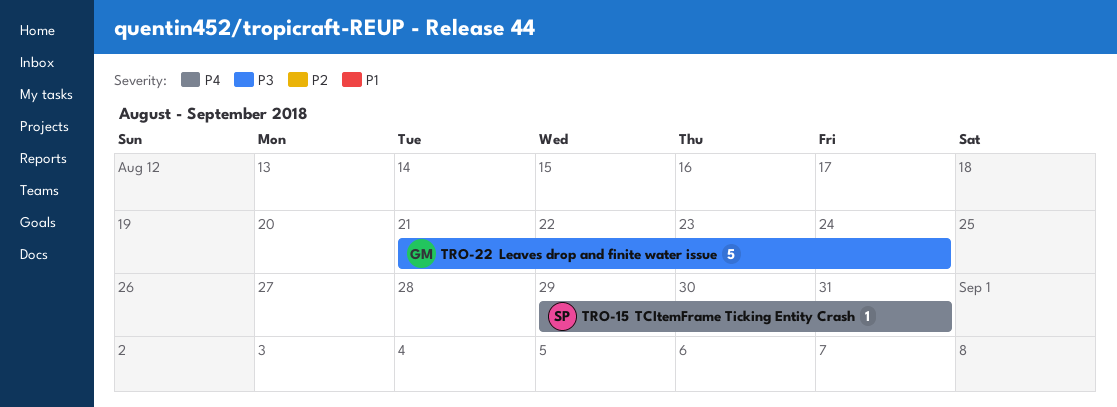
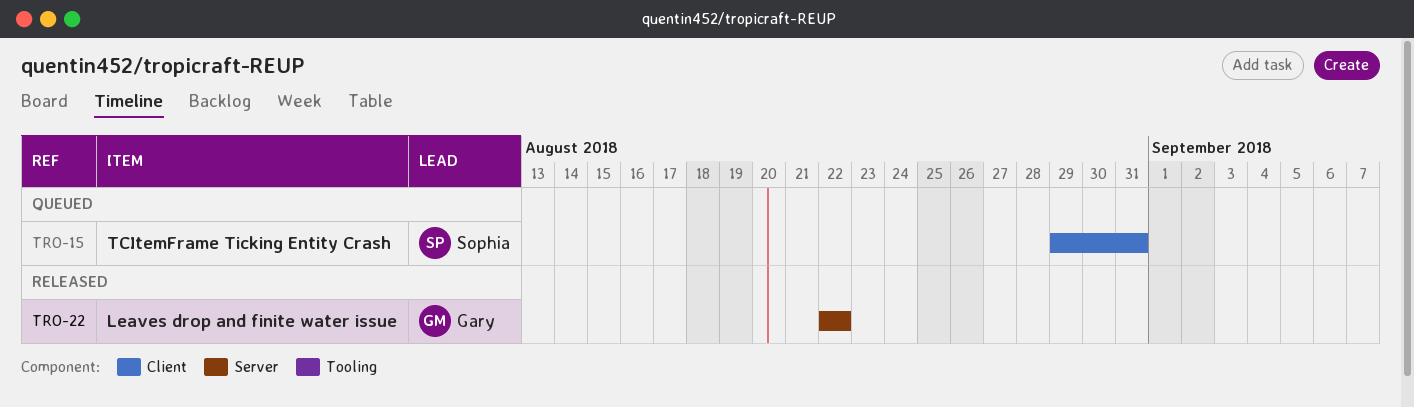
TRO-22, start: Aug 21 -> Aug 22
TRO-22, due: Aug 24 -> Aug 22

